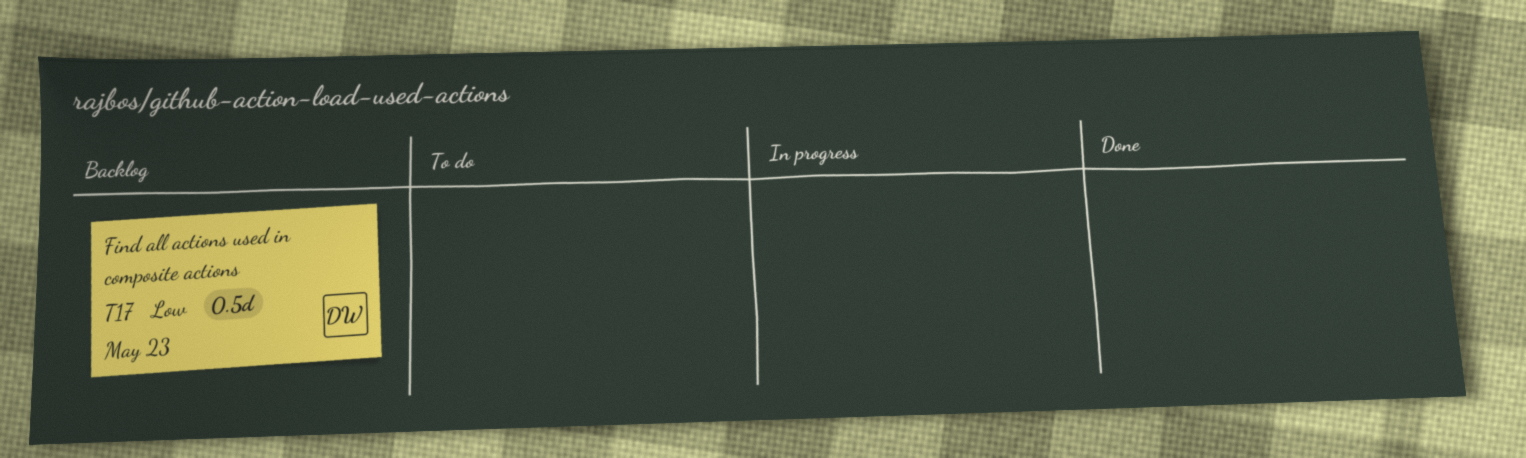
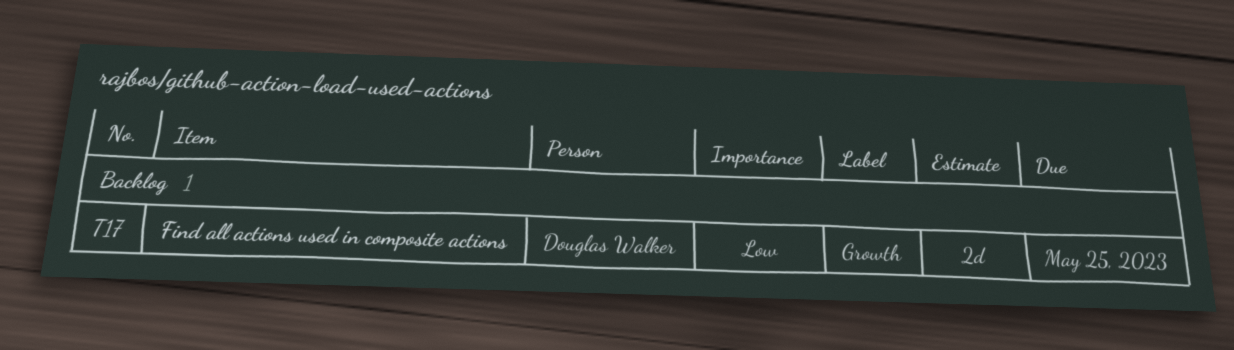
T17, estimate: 0.5d -> 2d
T17, due: May 23 -> May 25

